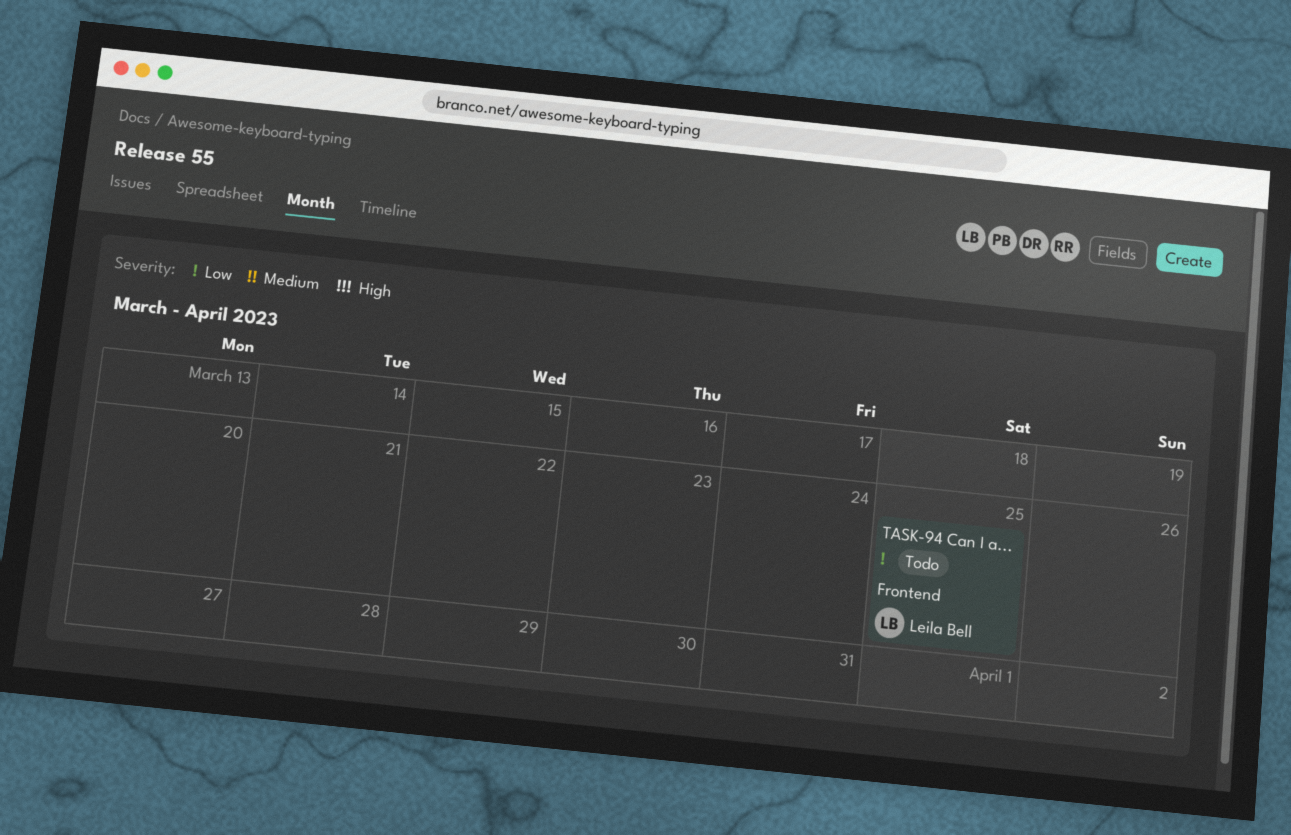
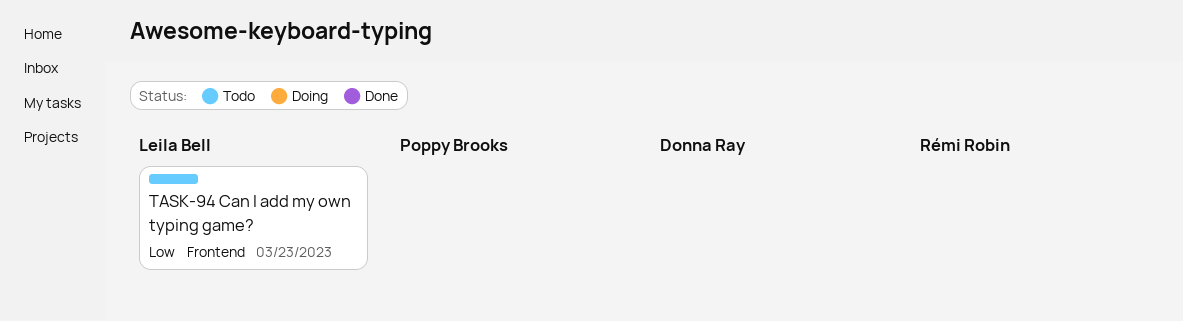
TASK-94, due: Mar 25 -> Mar 23

